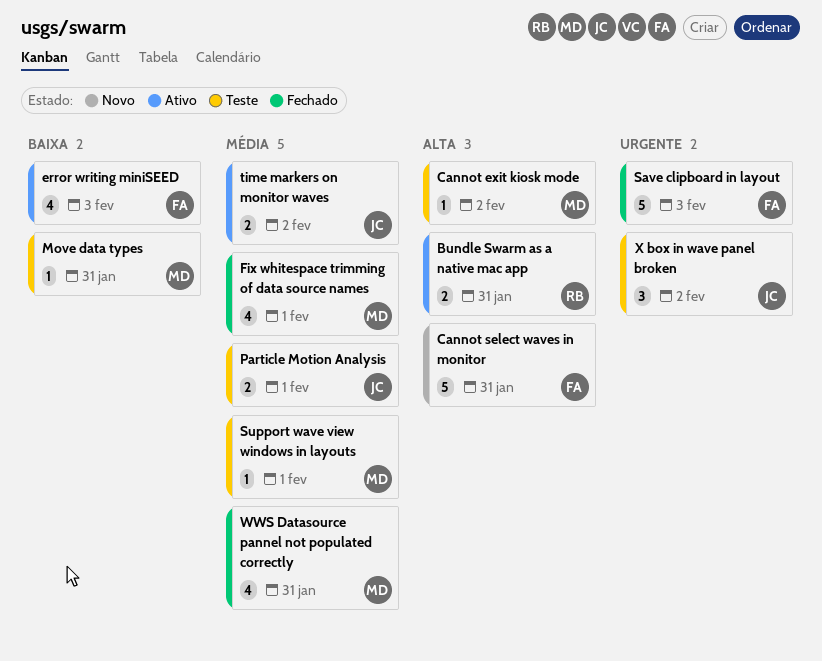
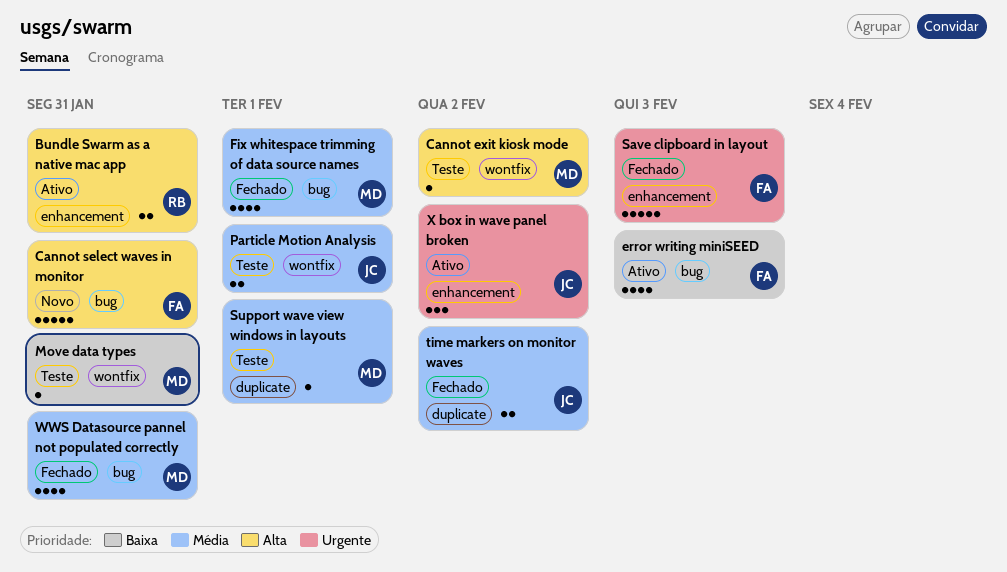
time markers on monitor waves, status: Ativo -> Fechado
X box in wave panel broken, status: Teste -> Ativo

